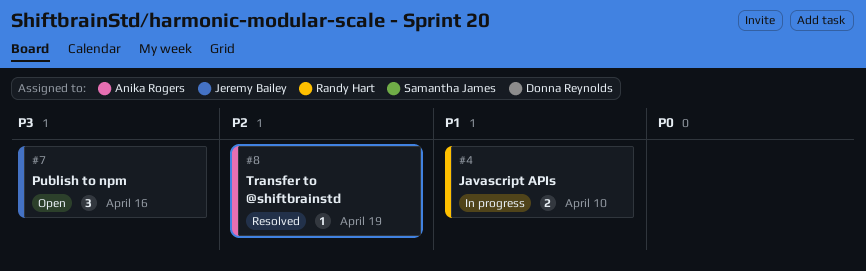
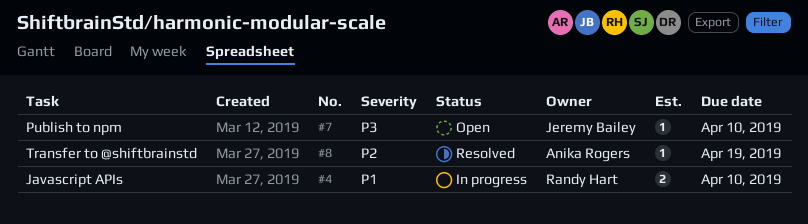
#7, estimate: 3 -> 1
#7, due: Apr 16 -> Apr 10

